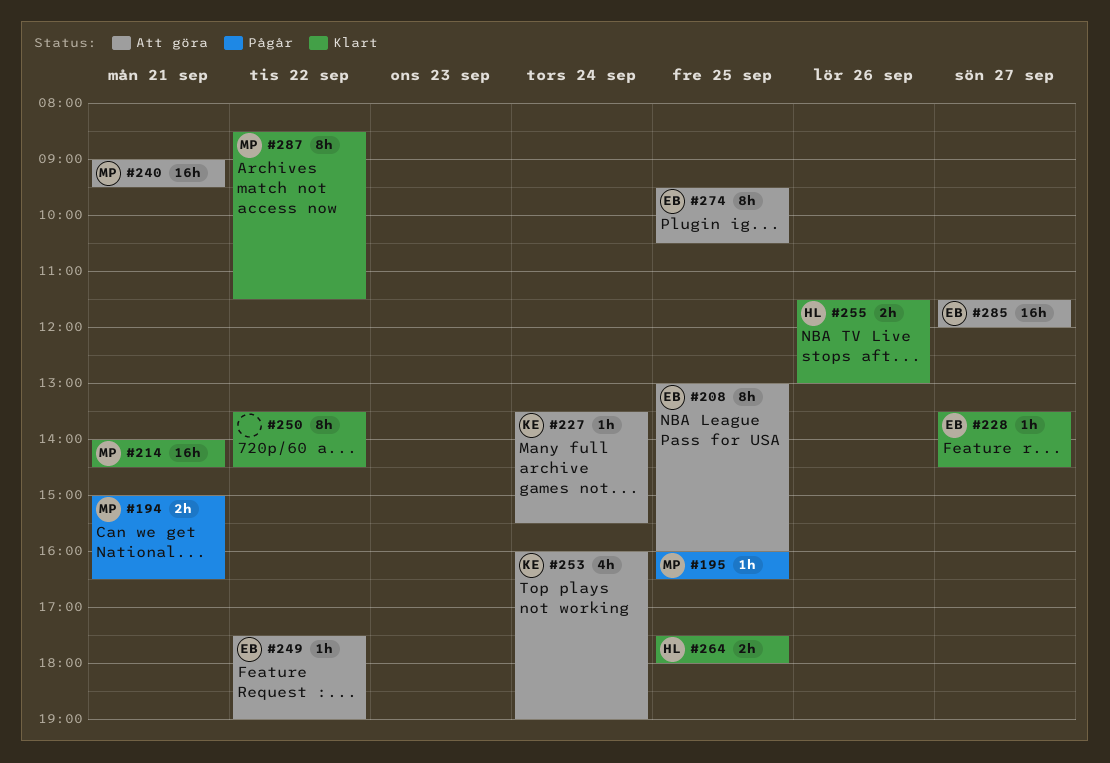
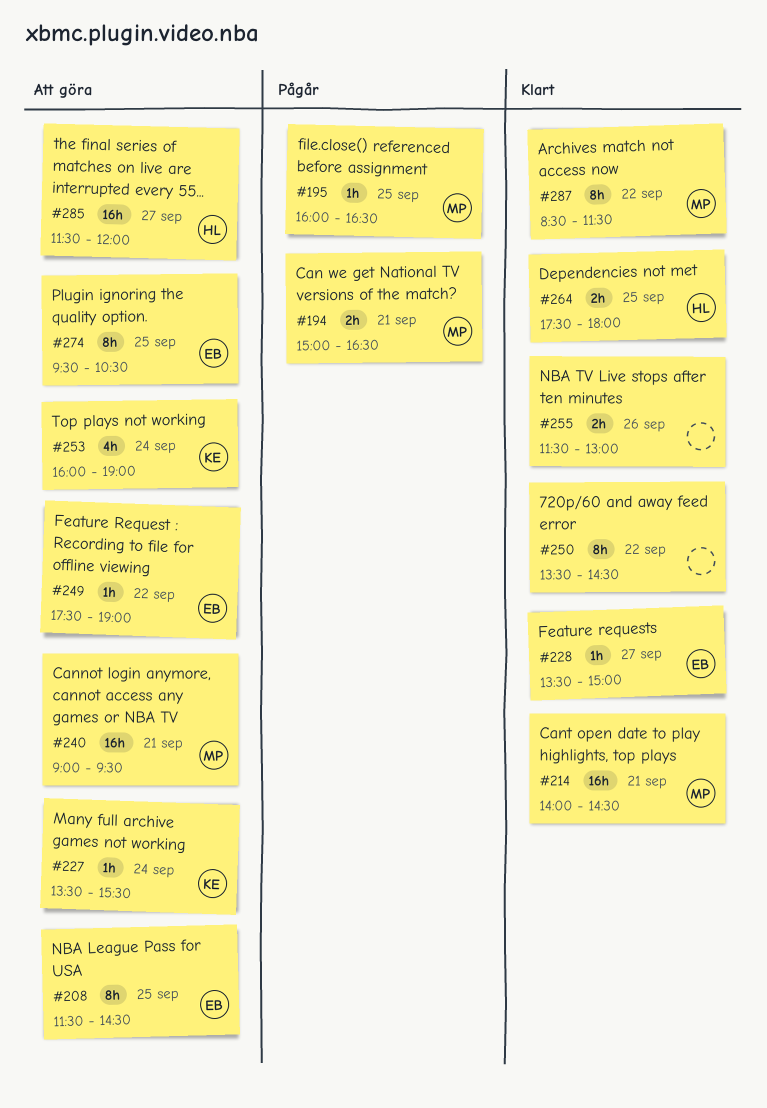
#208, begins: 13:00 -> 11:30
#208, ends: 16:00 -> 14:30
#228, ends: 14:30 -> 15:00
#255, owner: HL -> none
#285, owner: EB -> HL

